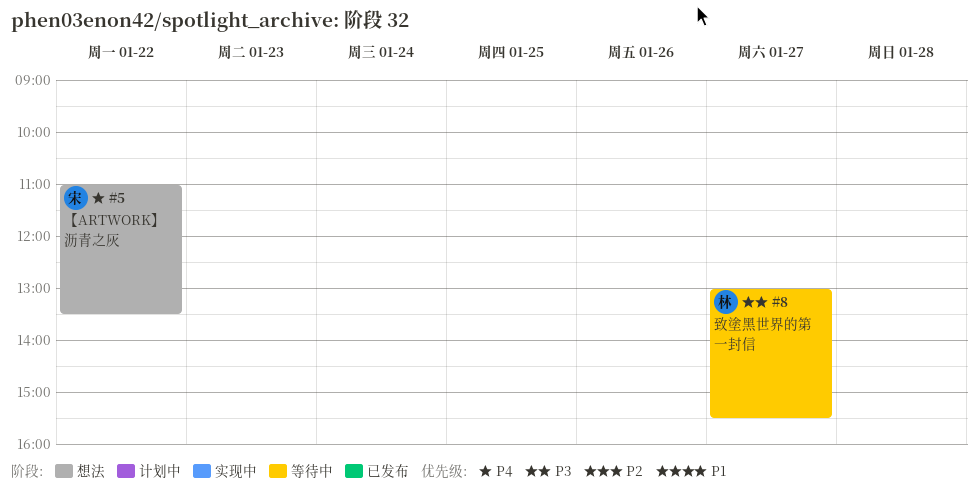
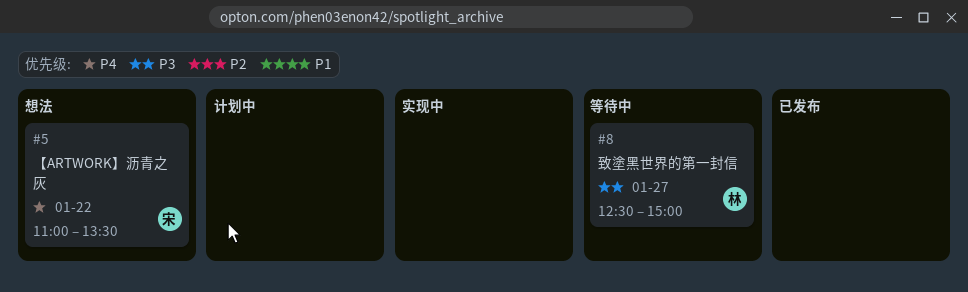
#8, begins: 13:00 -> 12:30
#8, ends: 15:30 -> 15:00

